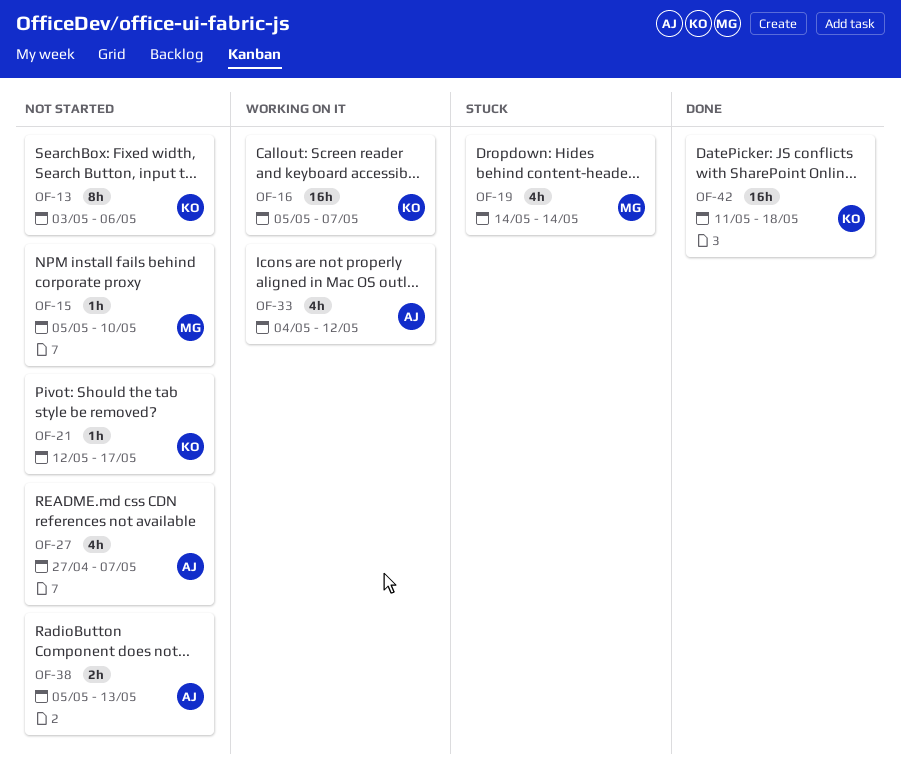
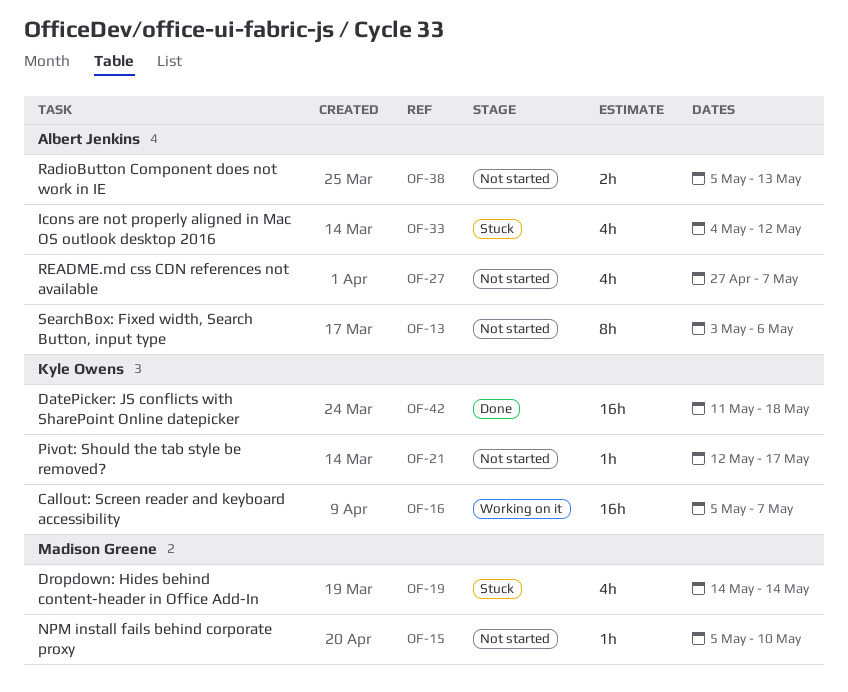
OF-13, owner: Kyle Owens -> Albert Jenkins
OF-33, status: Working on it -> Stuck

